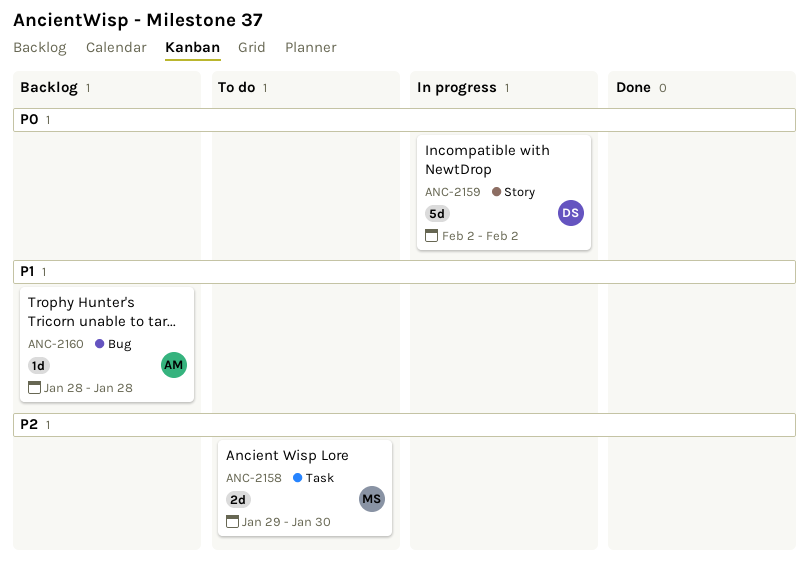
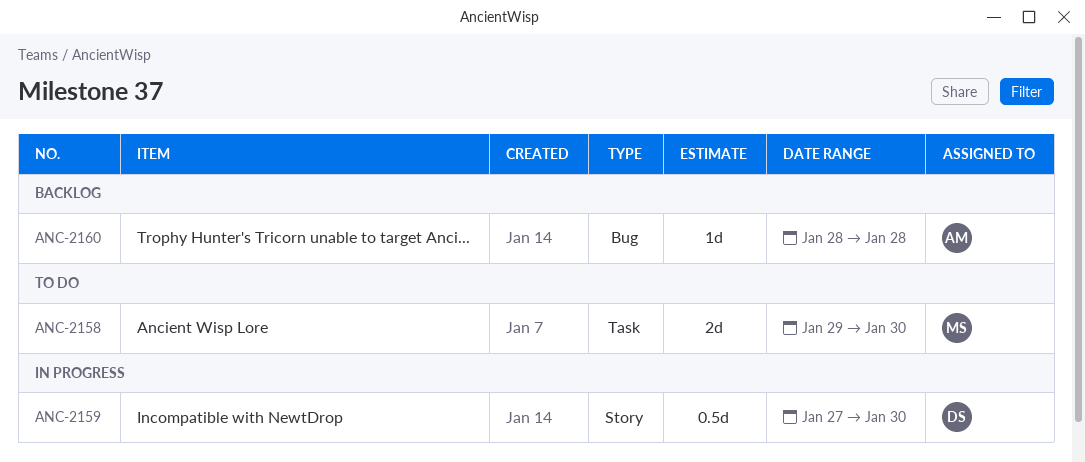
ANC-2159, estimate: 5d -> 0.5d
ANC-2159, start: Feb 2 -> Jan 27
ANC-2159, due: Feb 2 -> Jan 30

